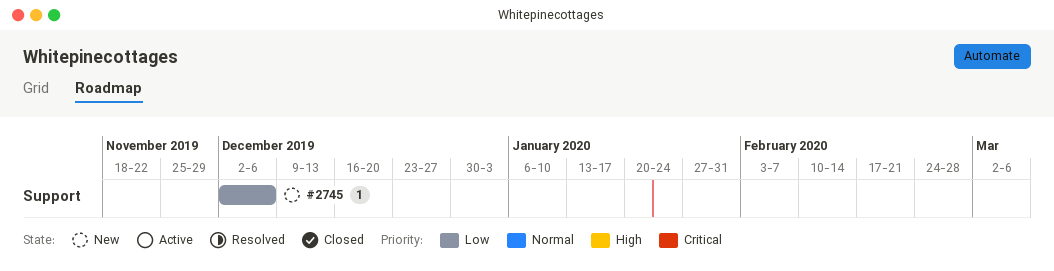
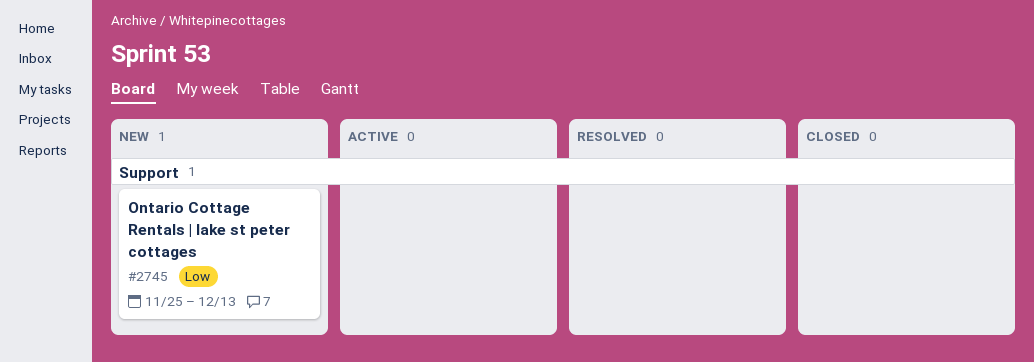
#2745, start: Dec 2 -> Nov 25
#2745, due: Dec 6 -> Dec 13

